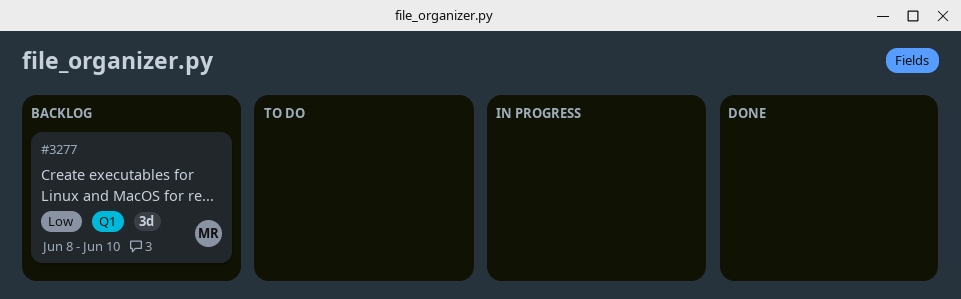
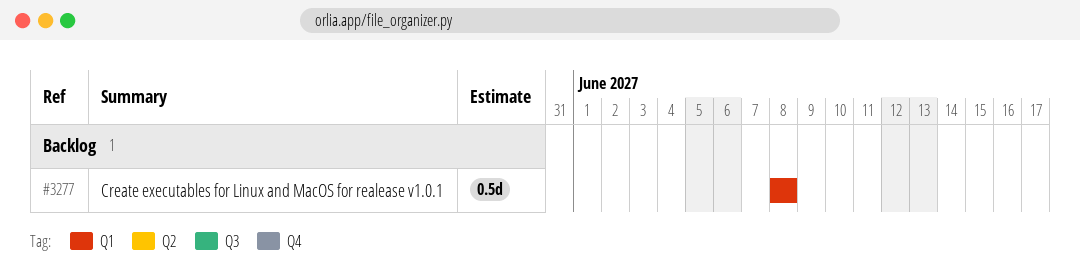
#3277, estimate: 3d -> 0.5d
#3277, due: Jun 10 -> Jun 8

